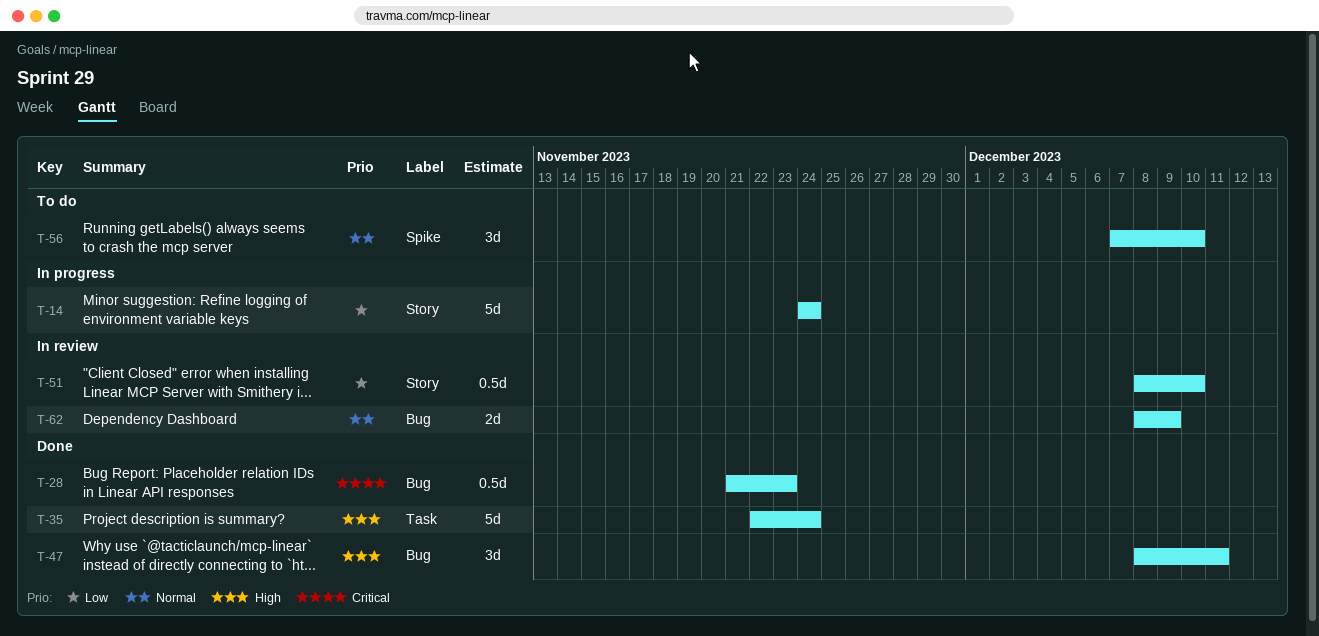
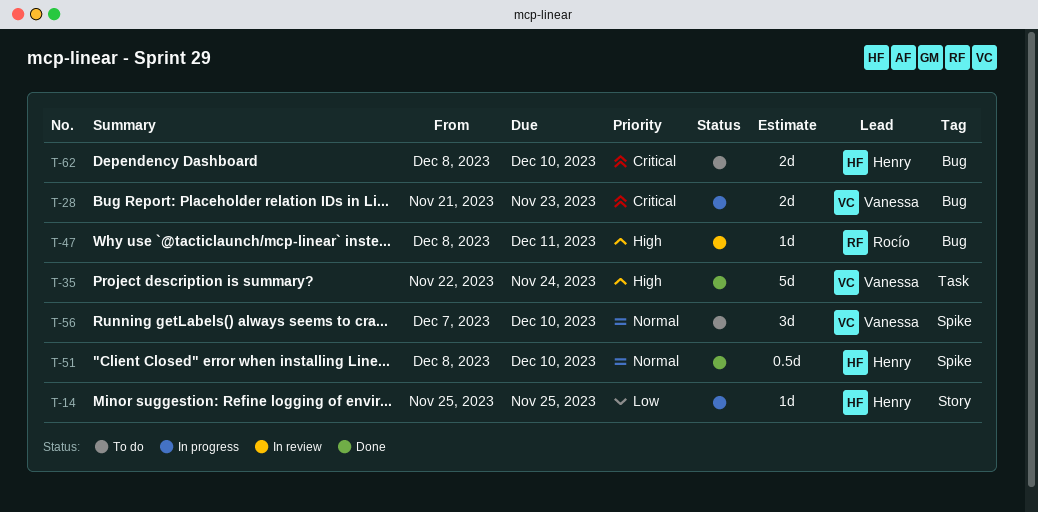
T-14, estimate: 5d -> 1d
T-14, start: Nov 24 -> Nov 25
T-14, due: Nov 24 -> Nov 25
T-28, status: Done -> In progress
T-28, estimate: 0.5d -> 2d
T-47, status: Done -> In review
T-47, estimate: 3d -> 1d
T-51, status: In review -> Done
T-51, priority: Low -> Normal
T-51, label: Story -> Spike
T-62, status: In review -> To do
T-62, priority: Normal -> Critical
T-62, due: Dec 9 -> Dec 10

